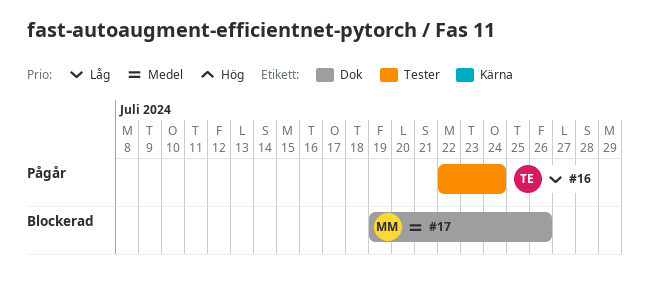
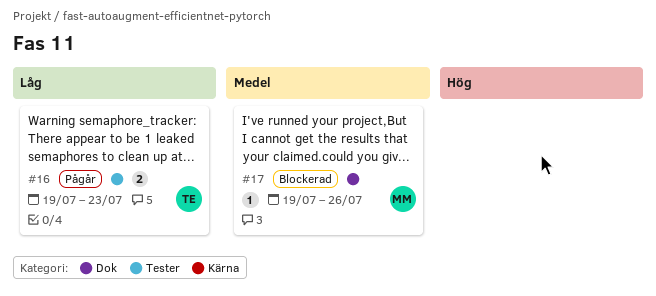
#16, start: Jul 22 -> Jul 19
#16, due: Jul 24 -> Jul 23

